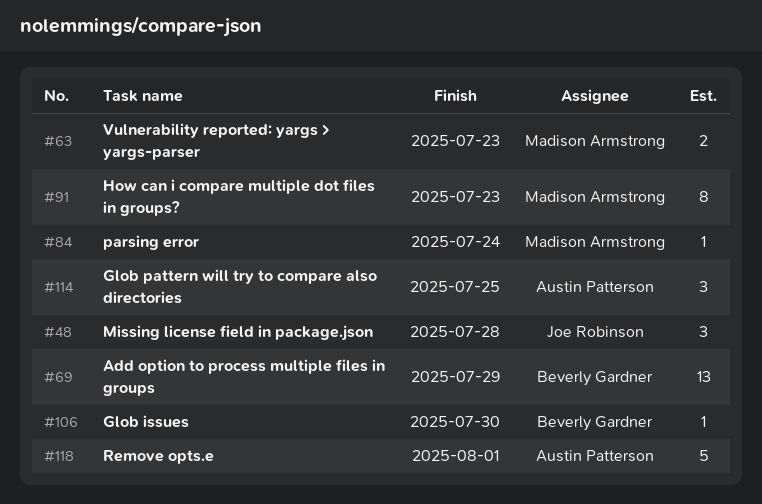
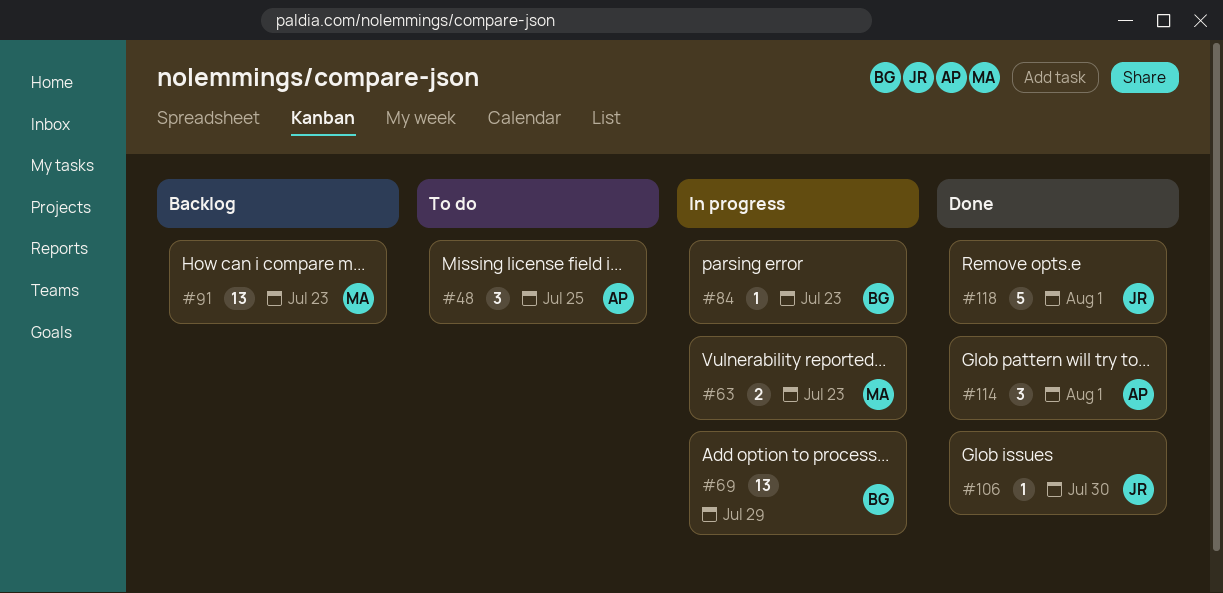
#48, owner: Joe Robinson -> Austin Patterson
#48, due: Jul 28 -> Jul 25
#84, owner: Madison Armstrong -> Beverly Gardner
#84, due: Jul 24 -> Jul 23
#91, estimate: 8 -> 13
#106, owner: Beverly Gardner -> Joe Robinson
#114, due: Jul 25 -> Aug 1
#118, owner: Austin Patterson -> Joe Robinson

